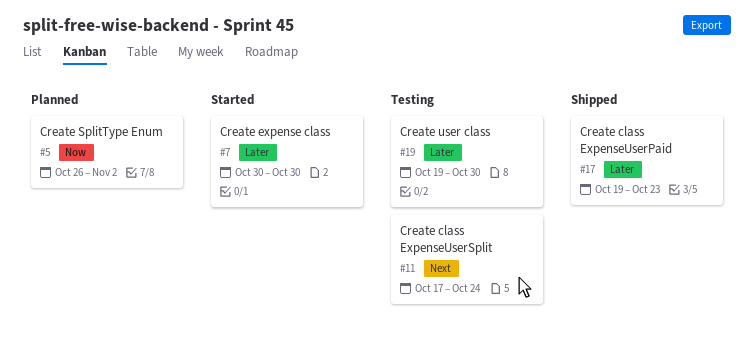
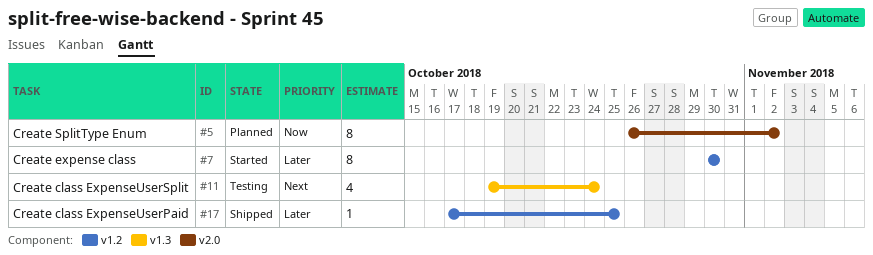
#11, start: Oct 17 -> Oct 19
#17, start: Oct 19 -> Oct 17
#17, due: Oct 23 -> Oct 25
#19: present -> none

